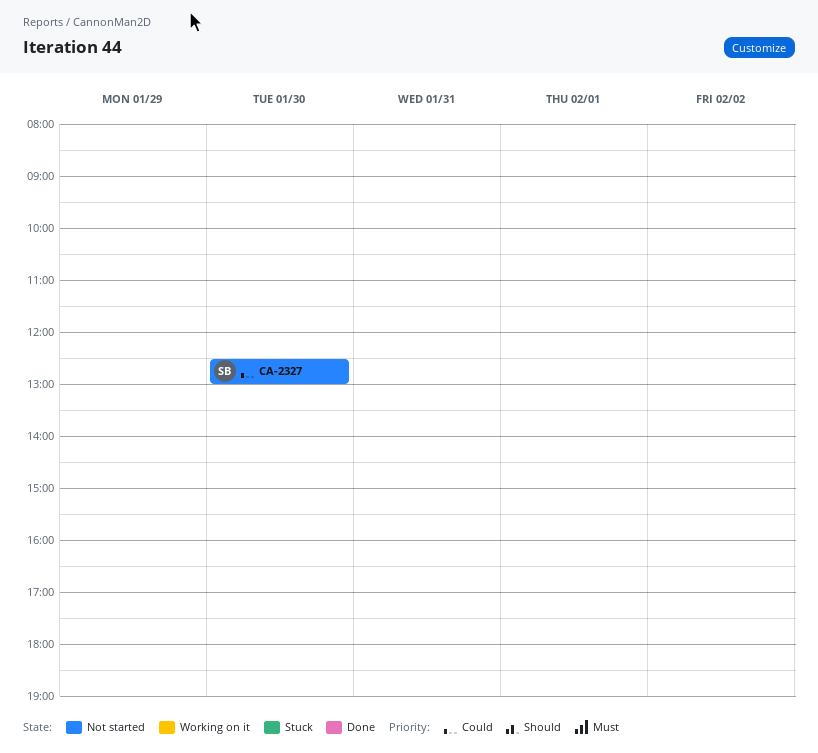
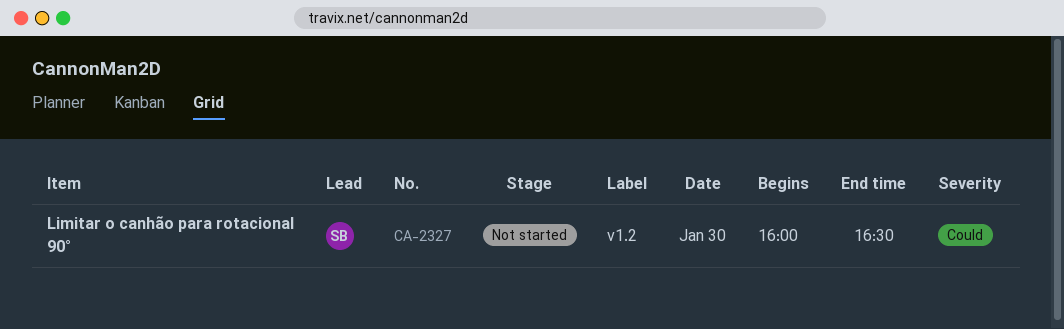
CA-2327, begins: 12:30 -> 16:00
CA-2327, ends: 13:00 -> 16:30

